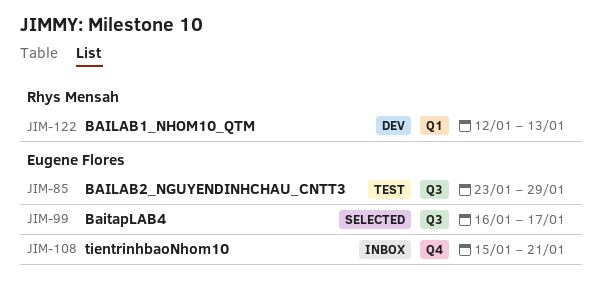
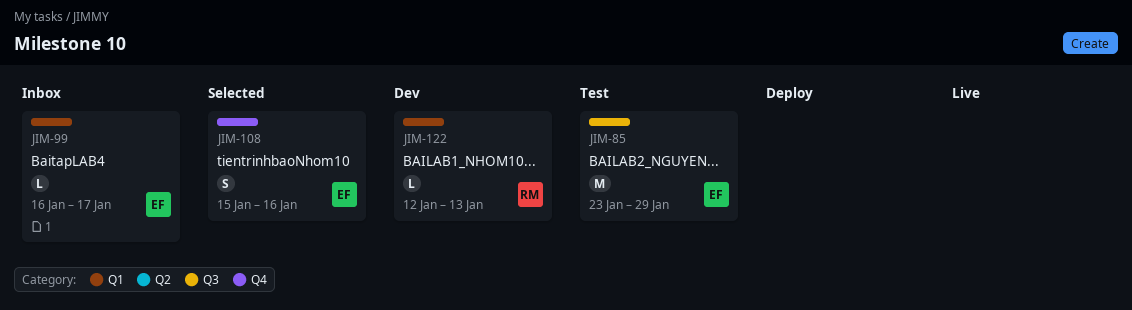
JIM-99, status: Selected -> Inbox
JIM-99, label: Q3 -> Q1
JIM-108, status: Inbox -> Selected
JIM-108, due: Jan 21 -> Jan 16

